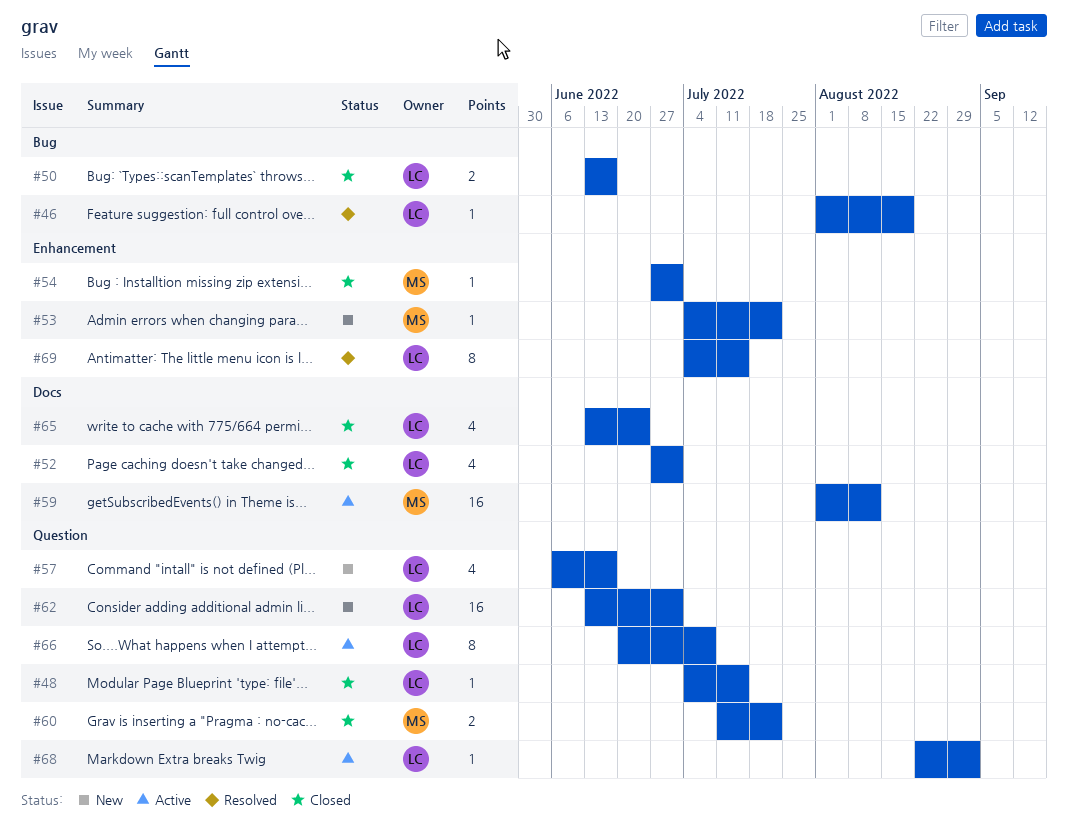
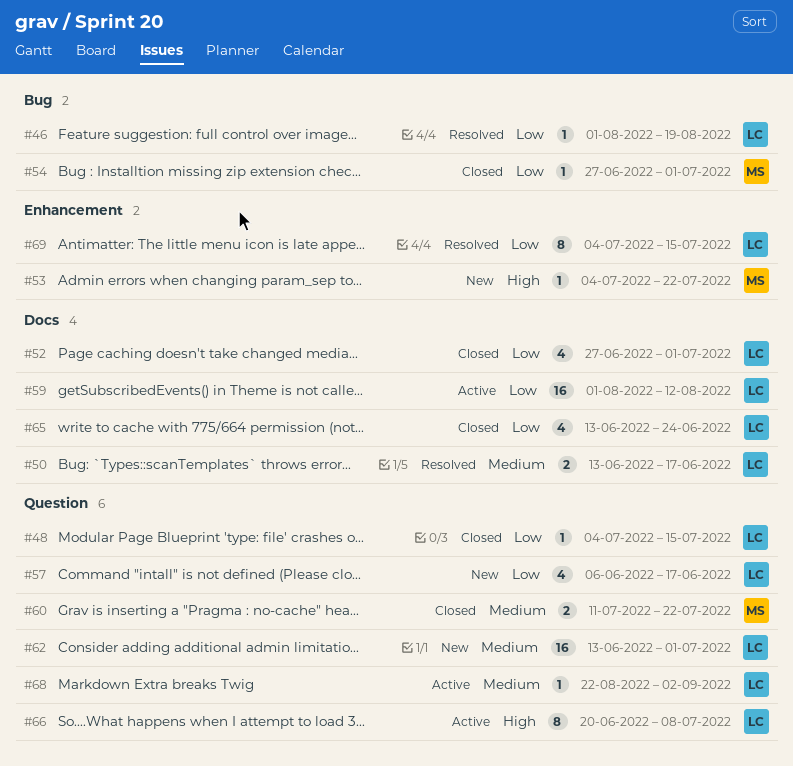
#50, status: Closed -> Resolved
#50, label: Bug -> Docs
#54, label: Enhancement -> Bug
#59, owner: MS -> LC

